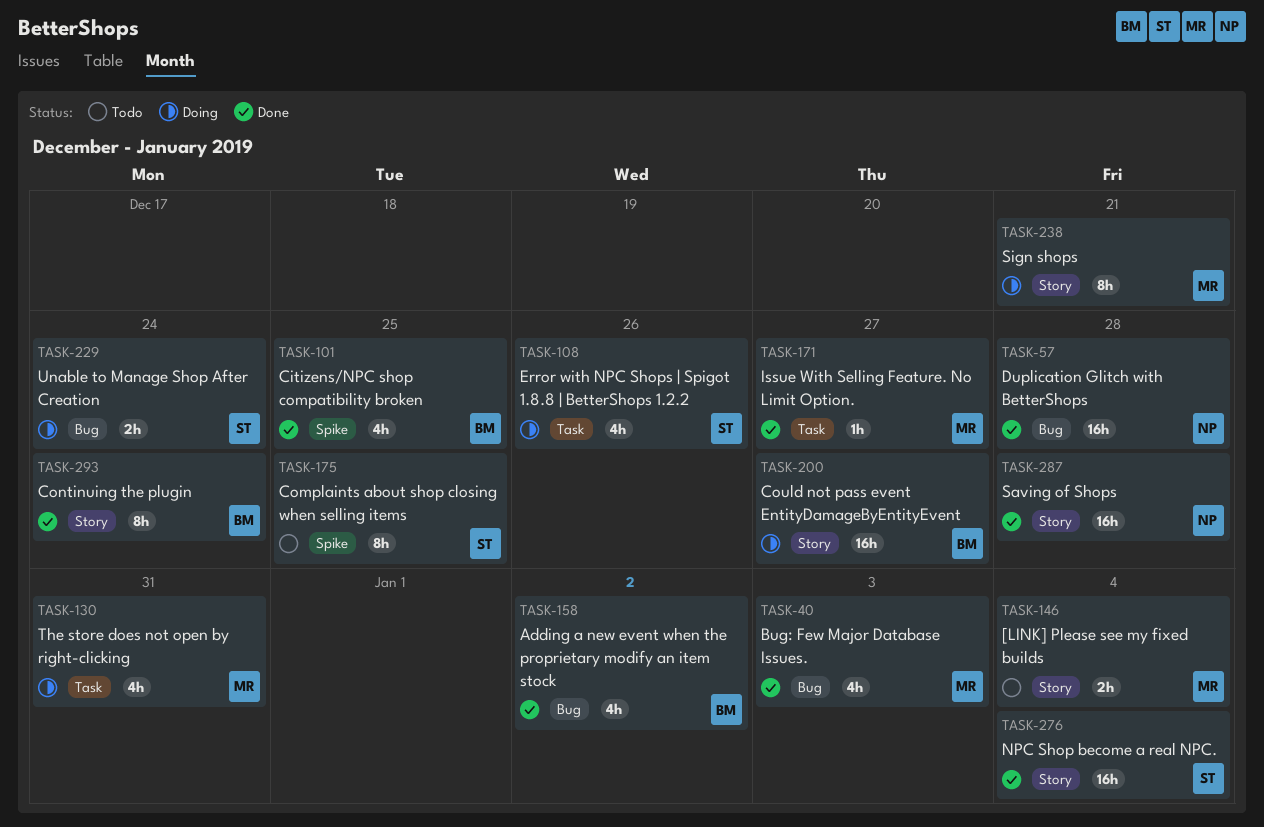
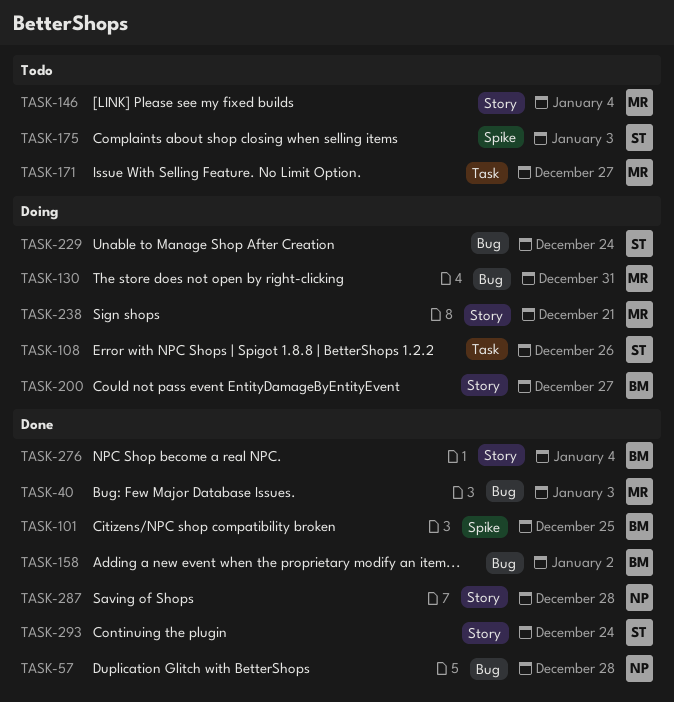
TASK-130, label: Task -> Bug
TASK-171, status: Done -> Todo
TASK-175, due: Dec 25 -> Jan 3
TASK-276, owner: ST -> BM
TASK-293, owner: BM -> ST

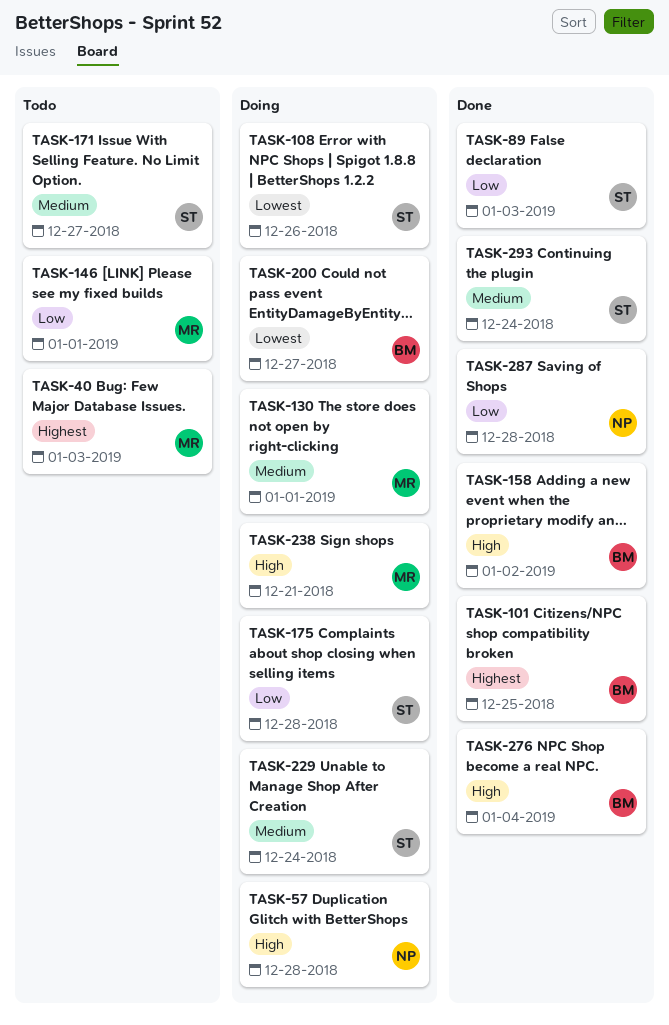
TASK-40, status: Done -> Todo
TASK-57, status: Done -> Doing
TASK-89: none -> present
TASK-130, due: Dec 31 -> Jan 1
TASK-146, due: Jan 4 -> Jan 1
TASK-171, owner: MR -> ST
TASK-175, status: Todo -> Doing
TASK-175, due: Jan 3 -> Dec 28

